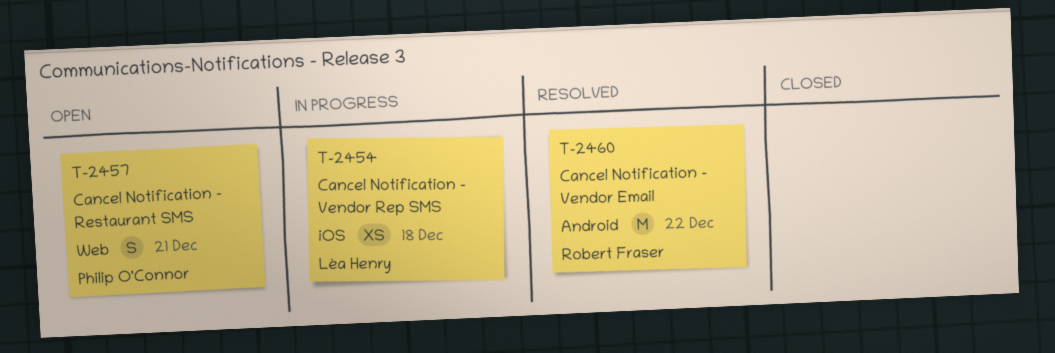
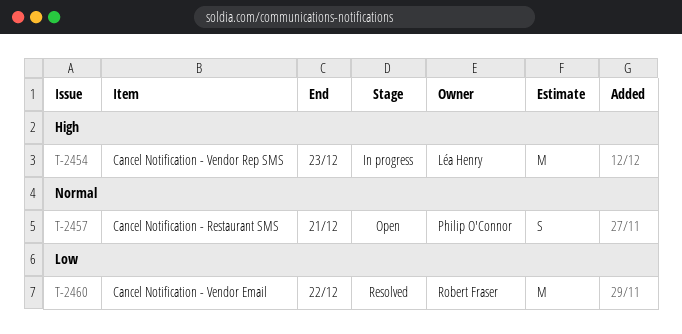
T-2454, estimate: XS -> M
T-2454, due: Dec 18 -> Dec 23

